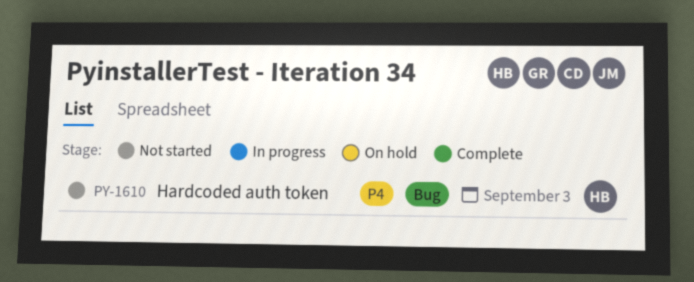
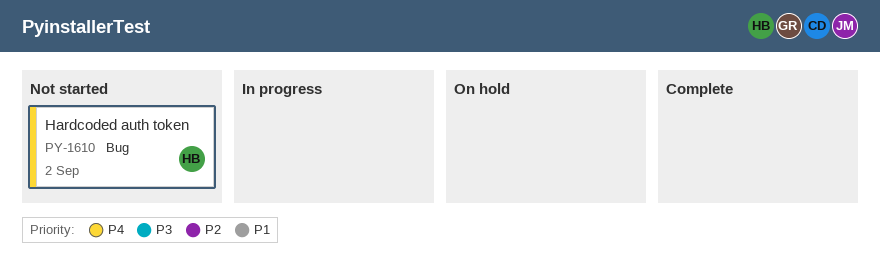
PY-1610, due: Sep 3 -> Sep 2

